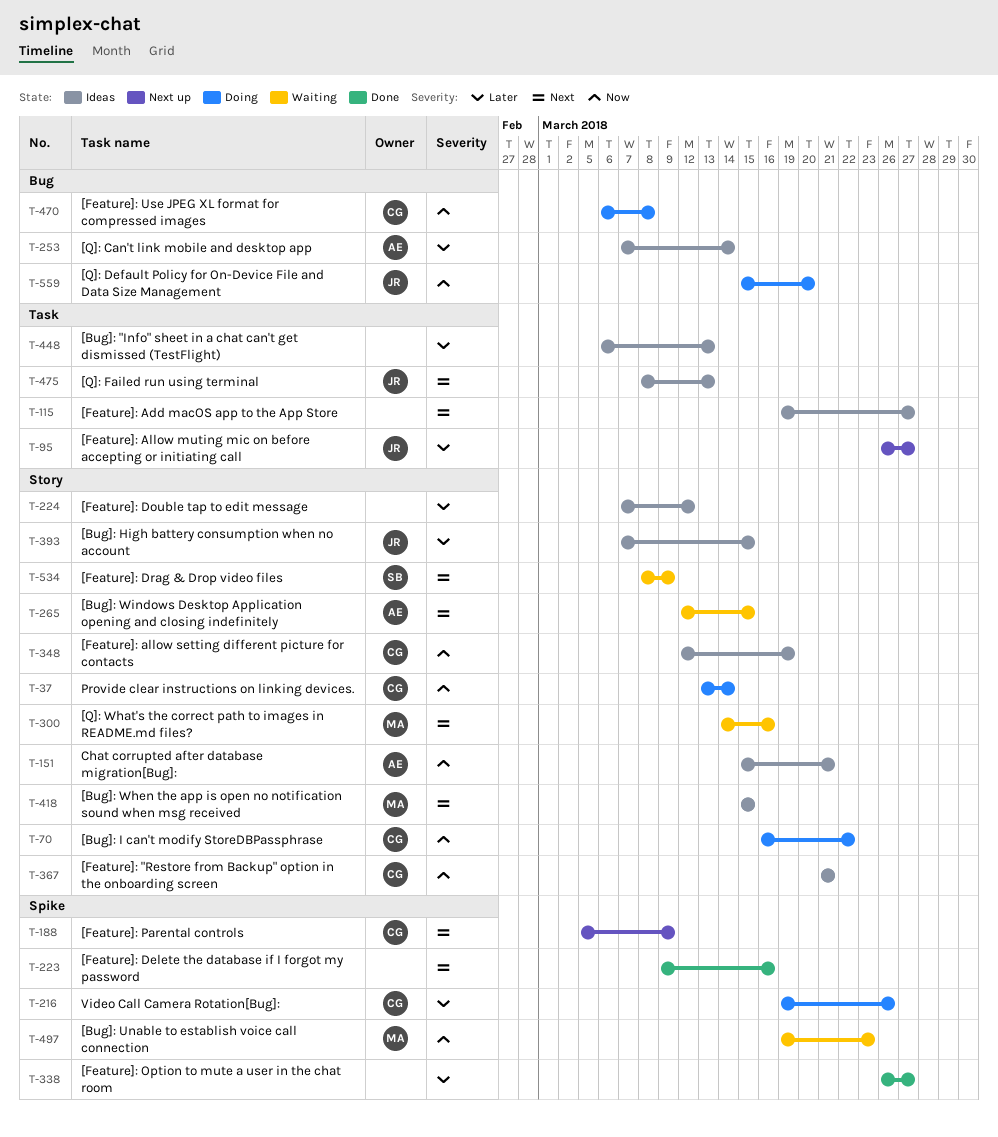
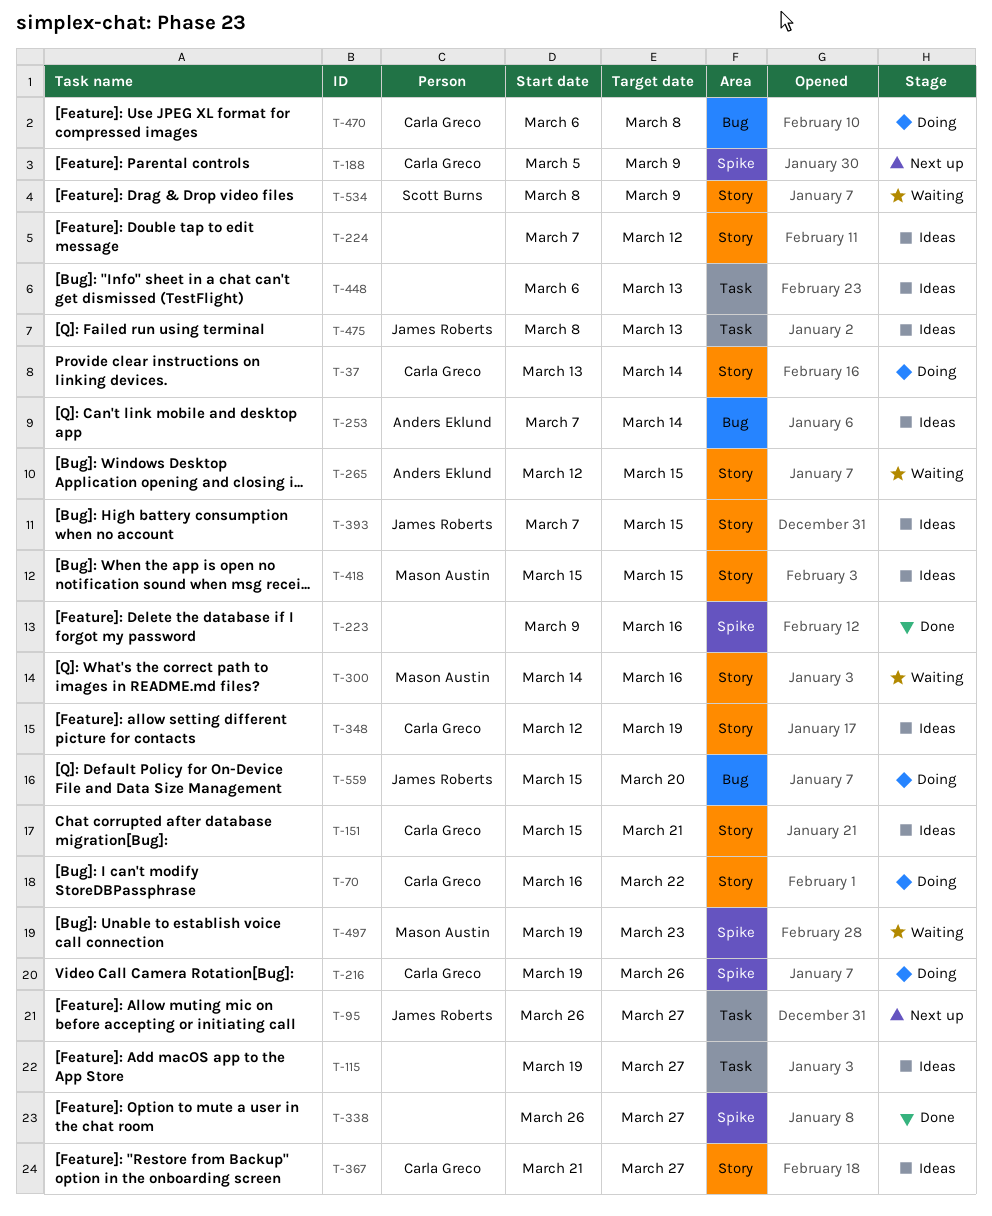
T-151, owner: Anders Eklund -> Carla Greco
T-367, due: Mar 21 -> Mar 27

